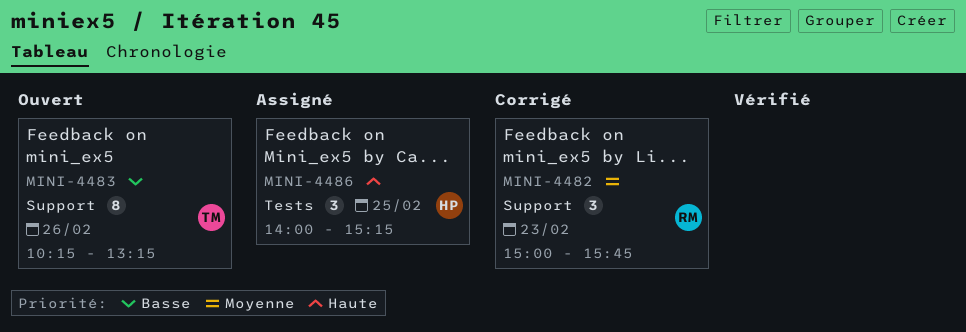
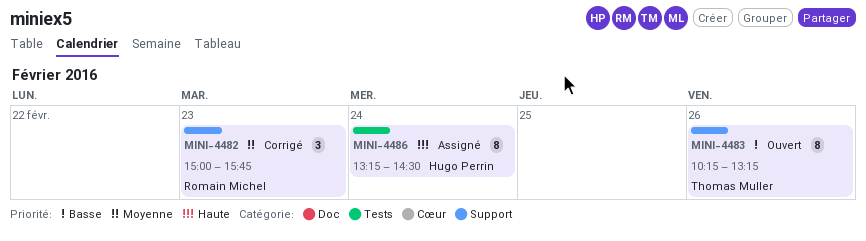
MINI-4486, estimate: 3 -> 8
MINI-4486, day: Feb 25 -> Feb 24
MINI-4486, begins: 14:00 -> 13:15
MINI-4486, ends: 15:15 -> 14:30

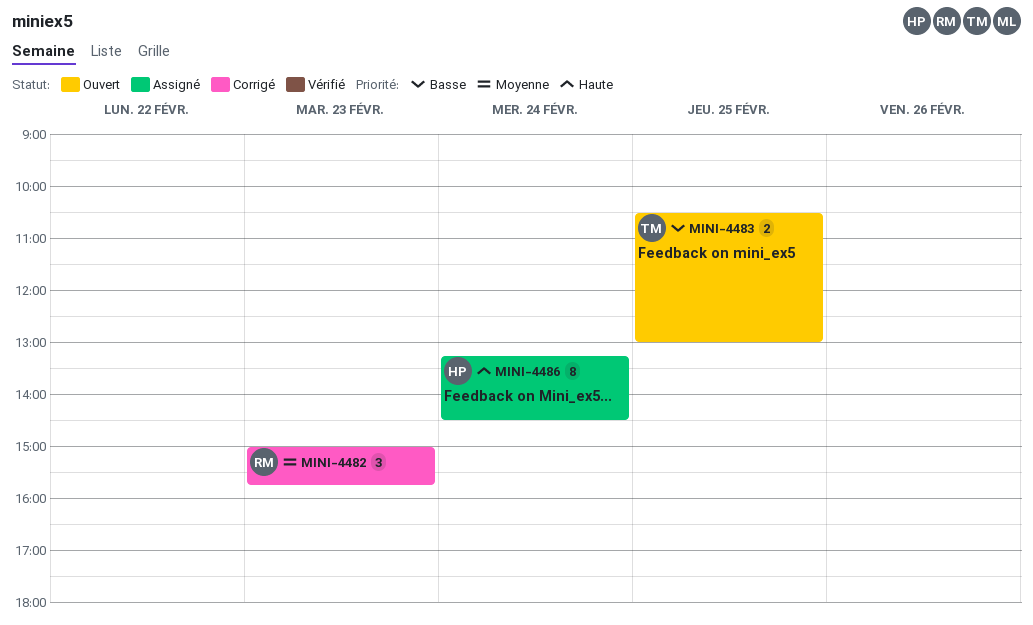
MINI-4483, estimate: 8 -> 2
MINI-4483, day: Feb 26 -> Feb 25
MINI-4483, begins: 10:15 -> 10:30
MINI-4483, ends: 13:15 -> 13:00

